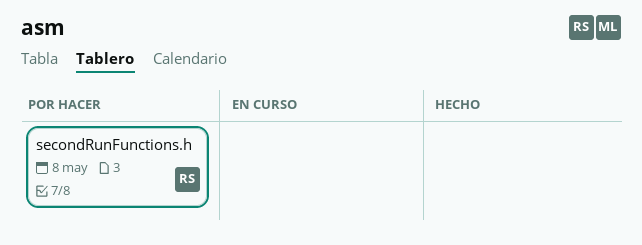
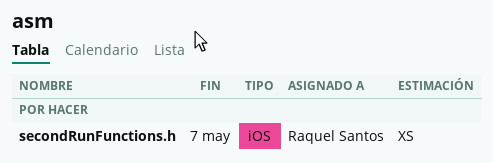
secondRunFunctions.h, due: May 8 -> May 7

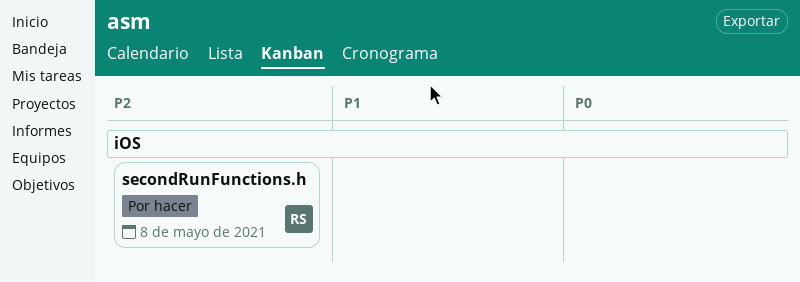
secondRunFunctions.h, due: May 7 -> May 8

